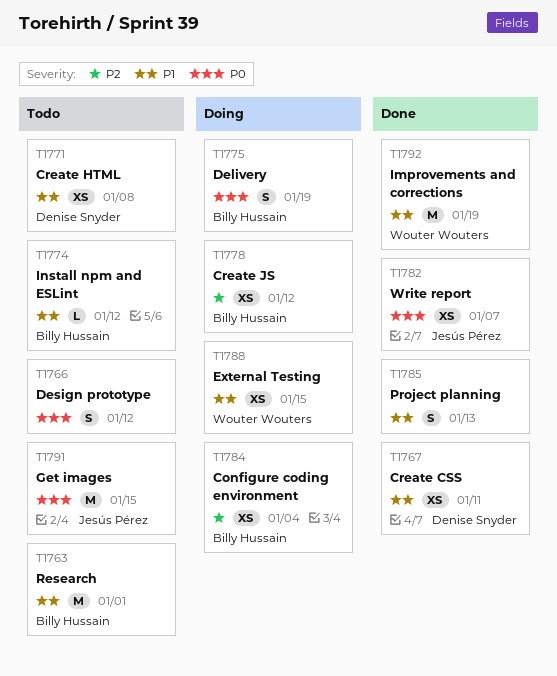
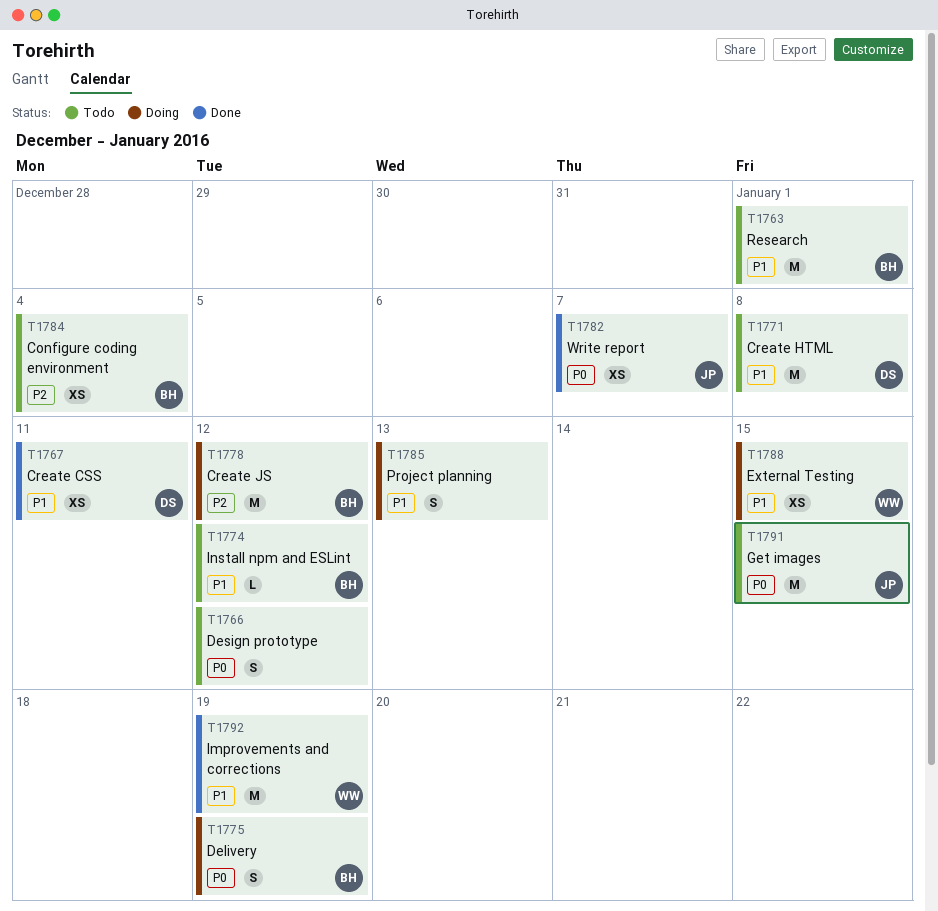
T1771, estimate: XS -> M
T1778, estimate: XS -> M
T1784, status: Doing -> Todo
T1785, status: Done -> Doing

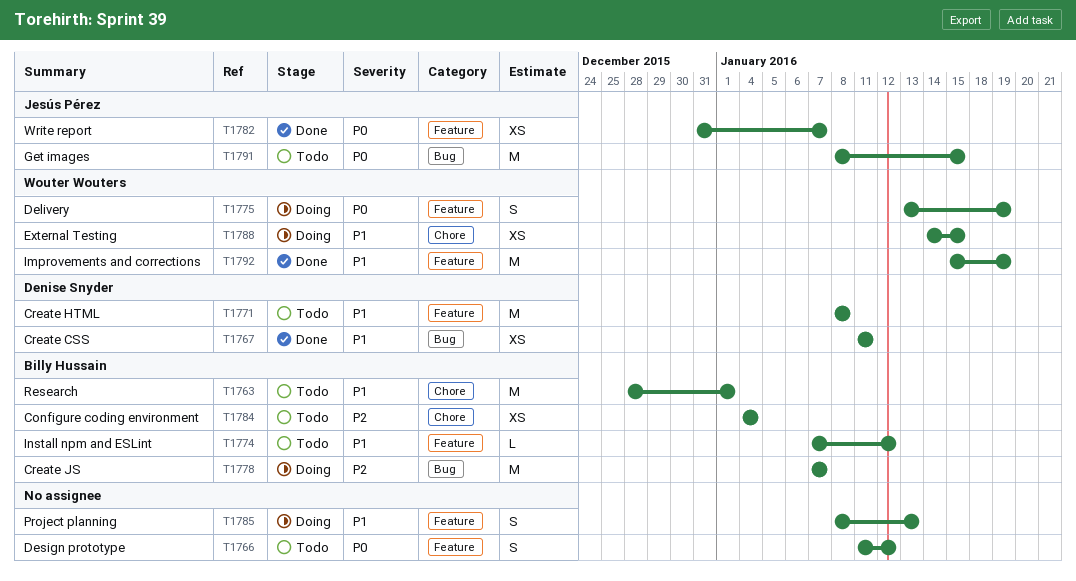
T1775, owner: Billy Hussain -> Wouter Wouters
T1778, due: Jan 12 -> Jan 7

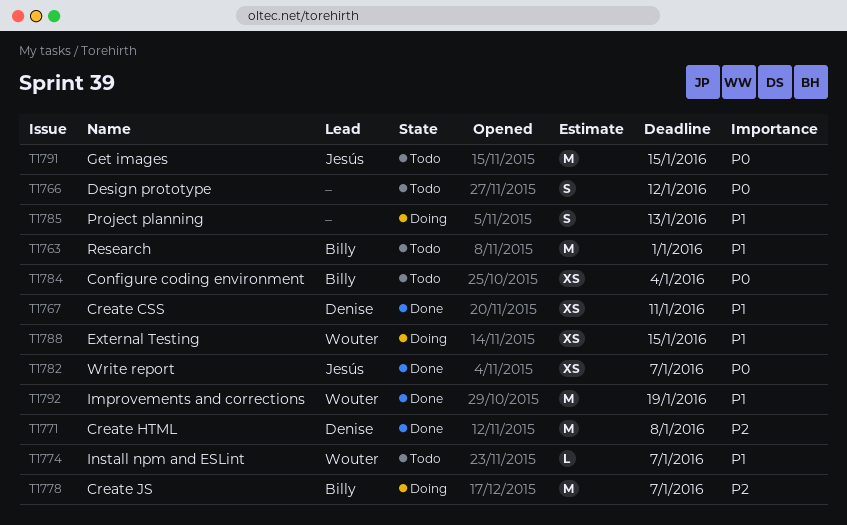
T1771, status: Todo -> Done
T1771, priority: P1 -> P2
T1774, owner: Billy Hussain -> Wouter Wouters
T1774, due: Jan 12 -> Jan 7
T1775: present -> none
T1784, priority: P2 -> P0

